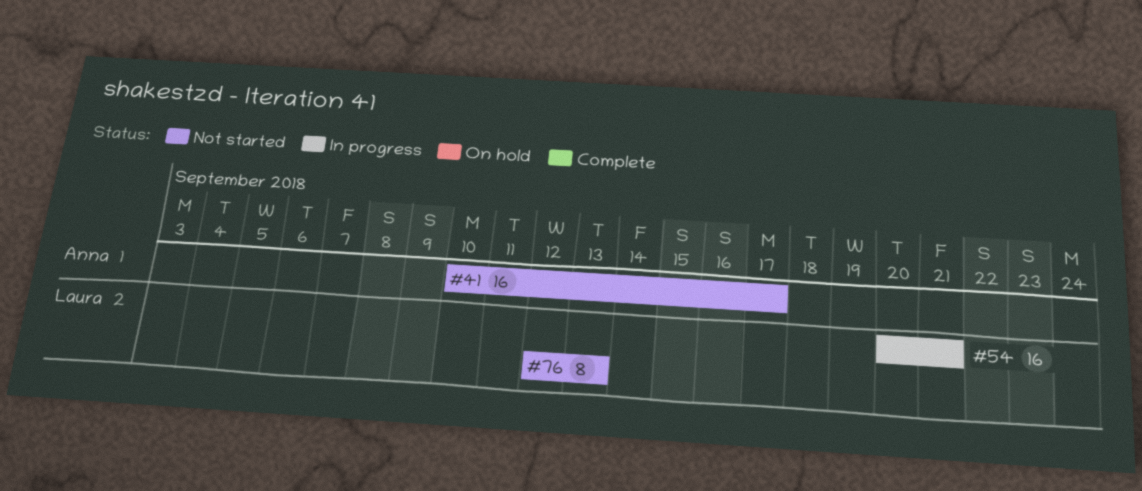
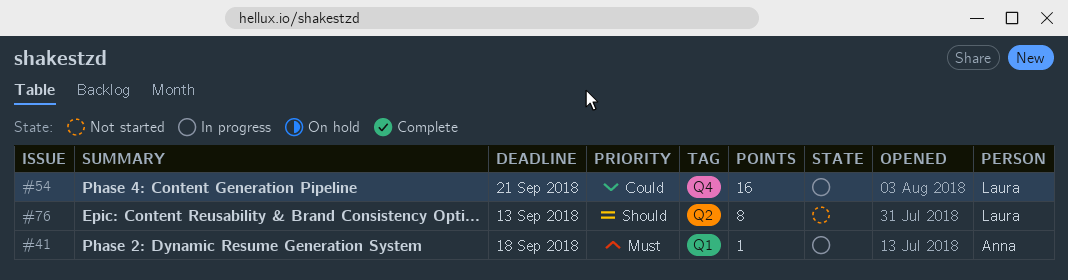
#41, status: Not started -> In progress
#41, estimate: 16 -> 1
#41, due: Sep 17 -> Sep 18

